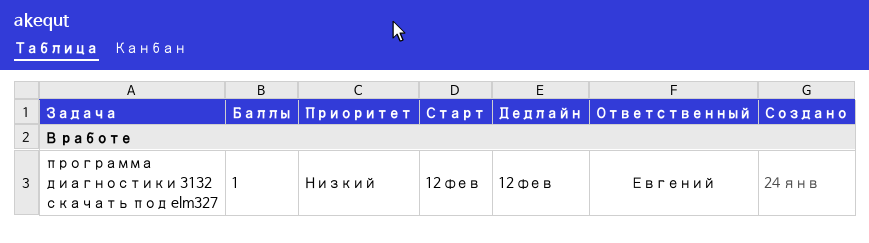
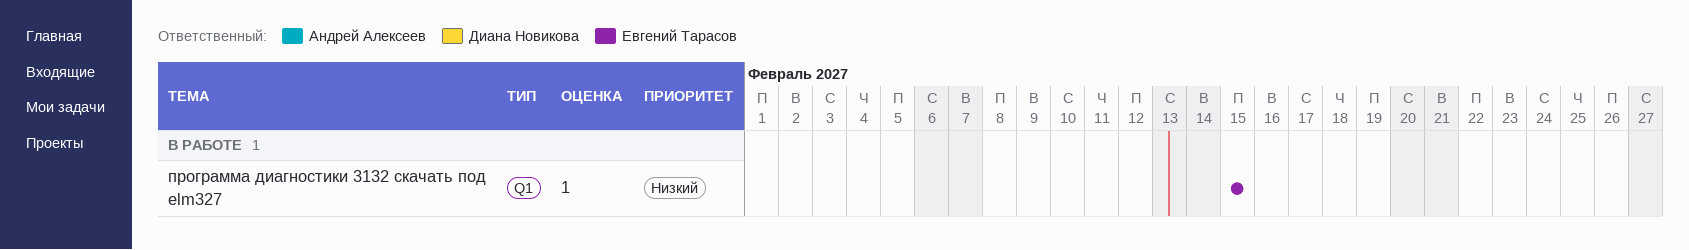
программа диагностики 3132 скачать под elm327, start: Feb 12 -> Feb 15
программа диагностики 3132 скачать под elm327, due: Feb 12 -> Feb 15

